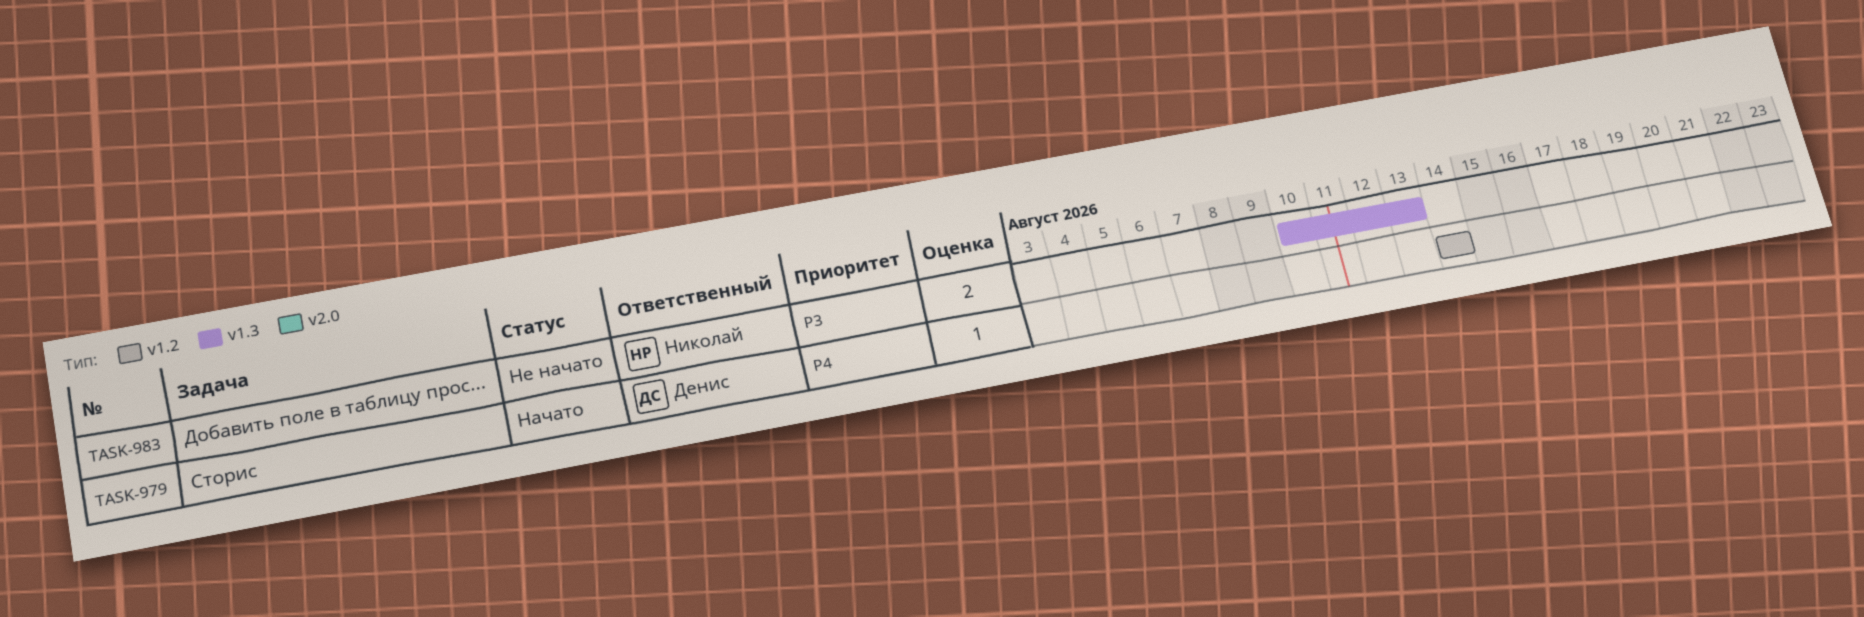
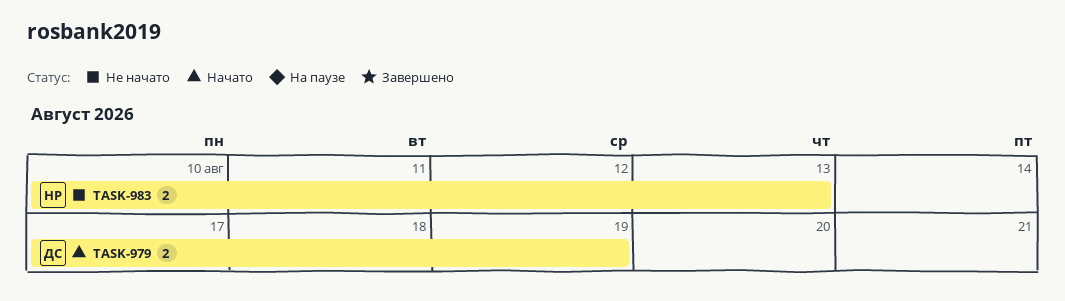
TASK-979, estimate: 1 -> 2
TASK-979, start: Aug 14 -> Aug 17
TASK-979, due: Aug 14 -> Aug 19

